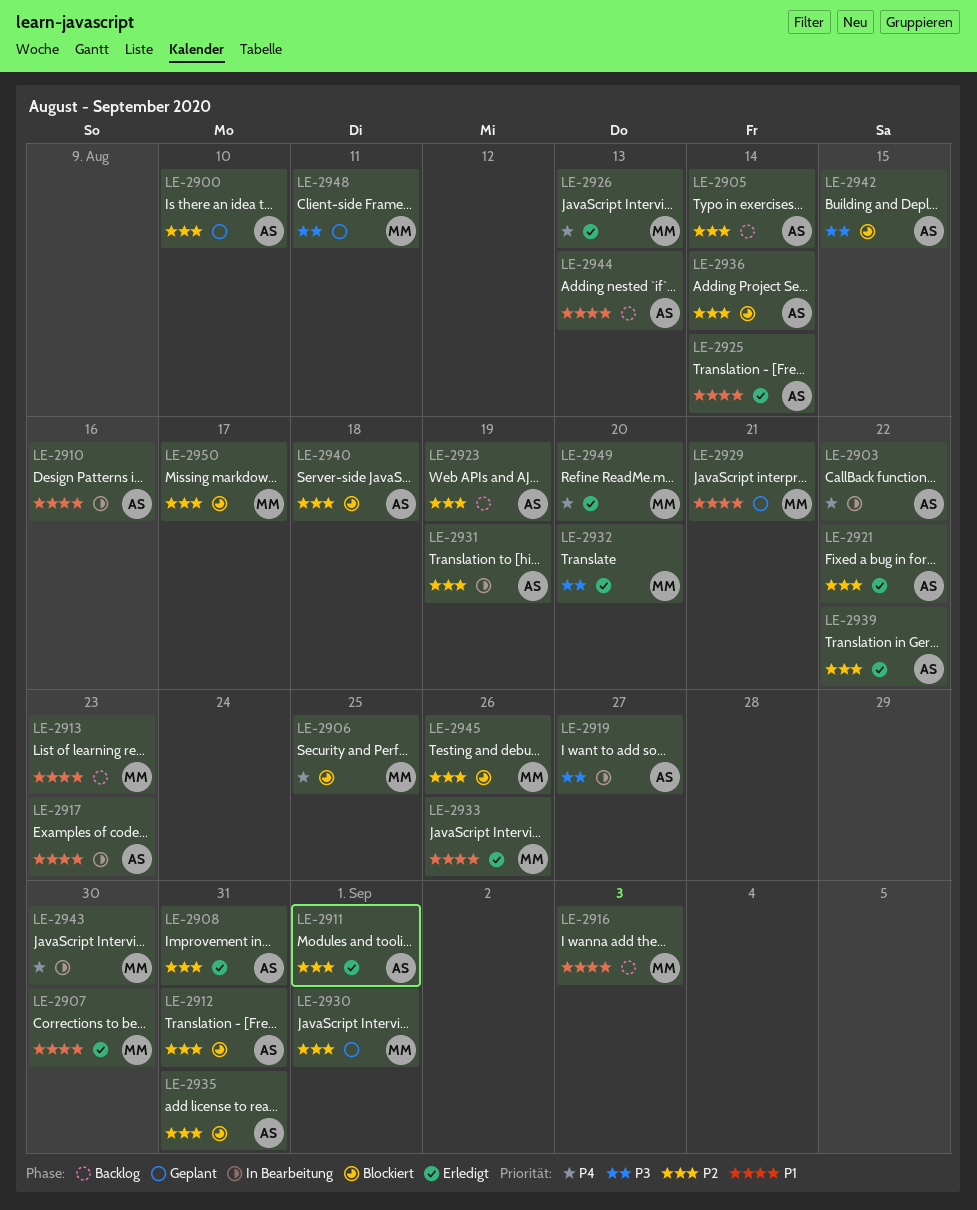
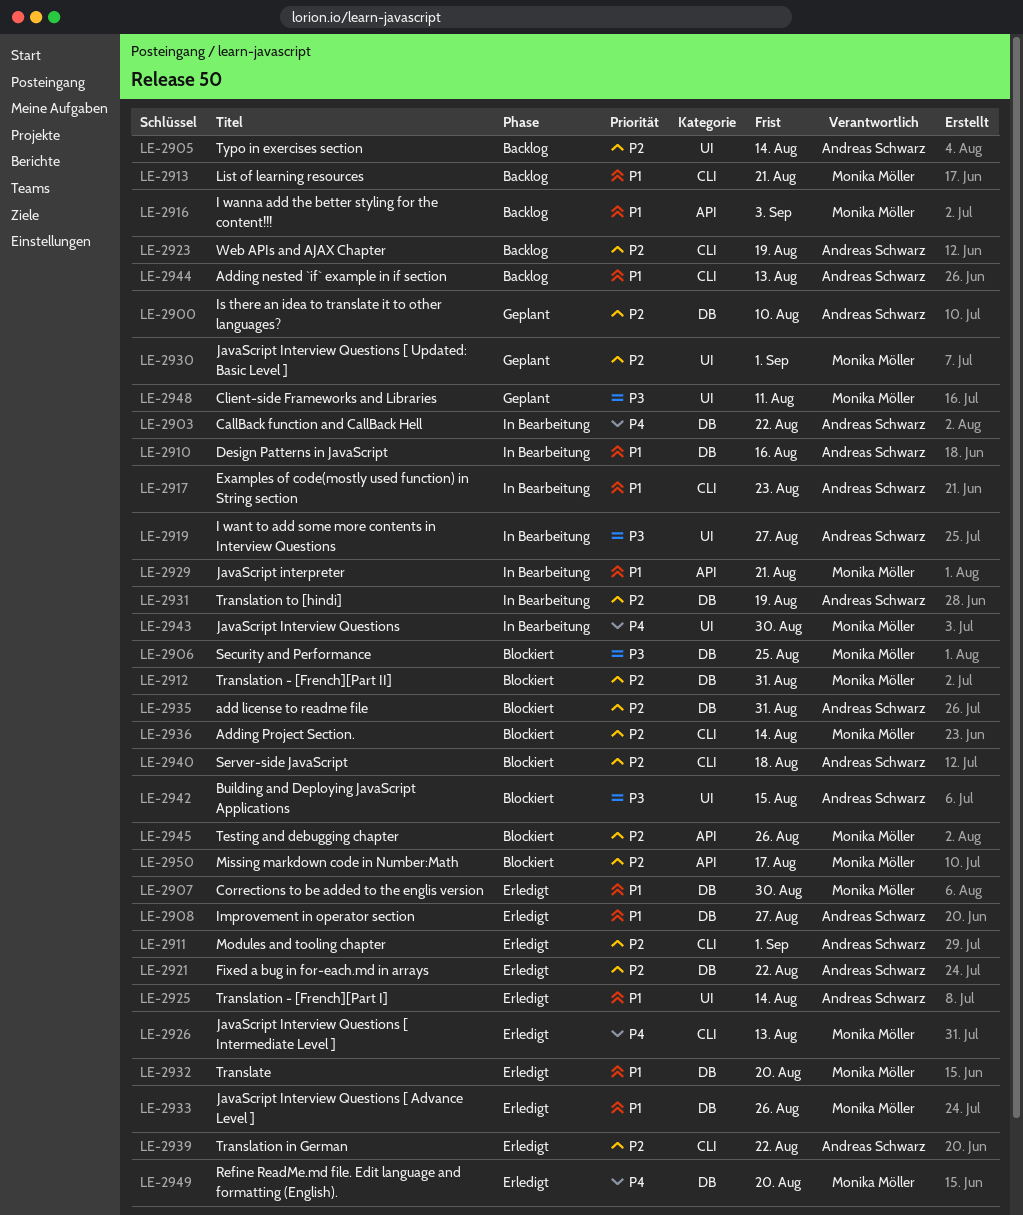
LE-2906, priority: P4 -> P3
LE-2908, priority: P2 -> P1
LE-2908, due: Aug 31 -> Aug 27
LE-2912, owner: Andreas Schwarz -> Monika Möller
LE-2913, due: Aug 23 -> Aug 21
LE-2929, status: Geplant -> In Bearbeitung
LE-2932, priority: P3 -> P1
LE-2936, owner: Andreas Schwarz -> Monika Möller

